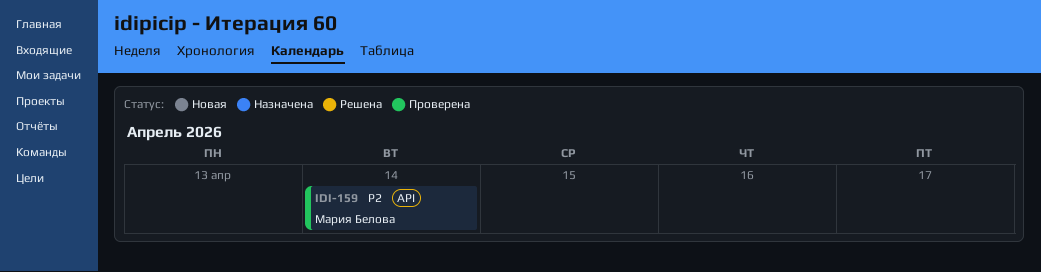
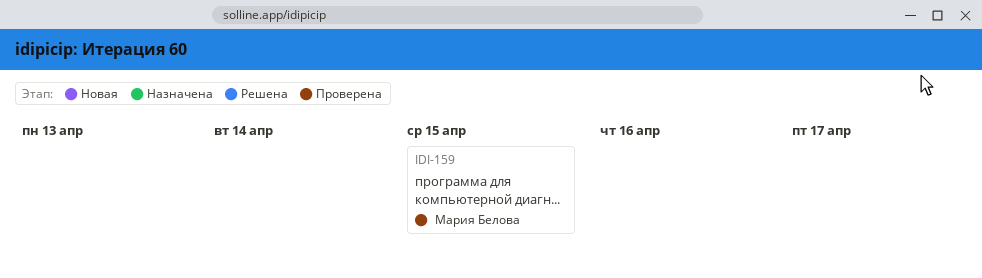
IDI-159, due: Apr 14 -> Apr 15

